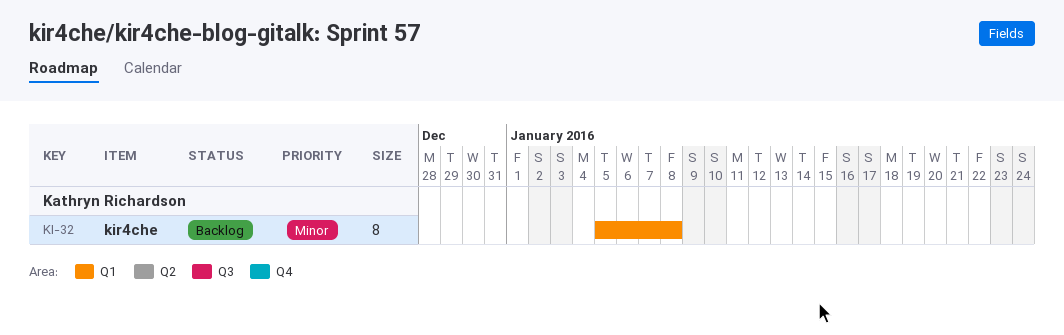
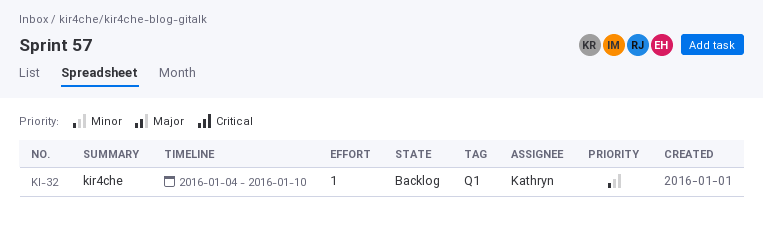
KI-32, estimate: 8 -> 1
KI-32, start: Jan 5 -> Jan 4
KI-32, due: Jan 8 -> Jan 10

